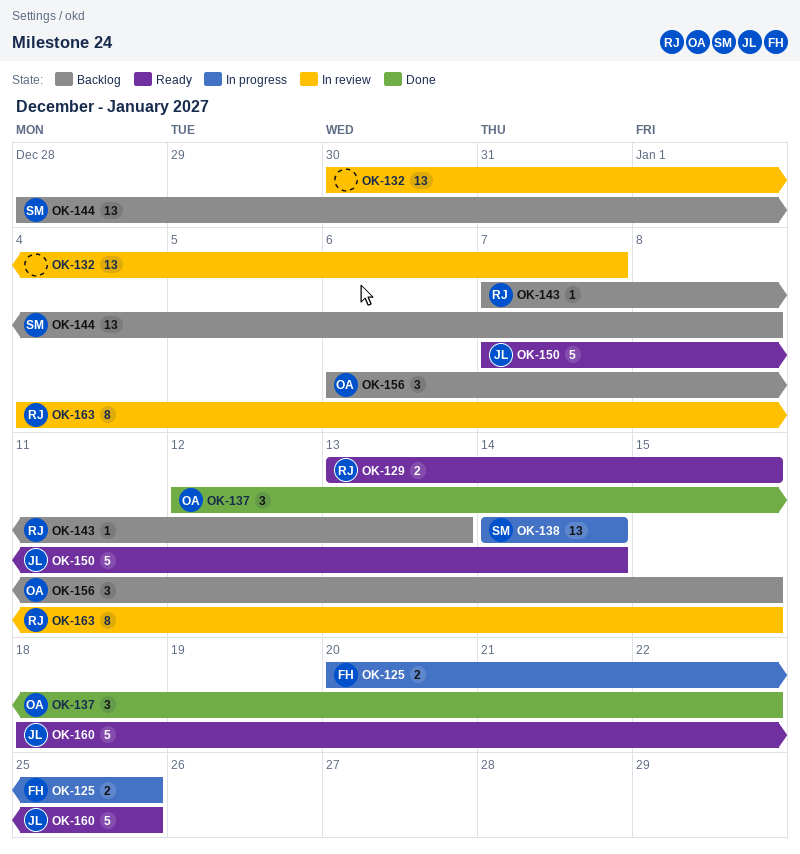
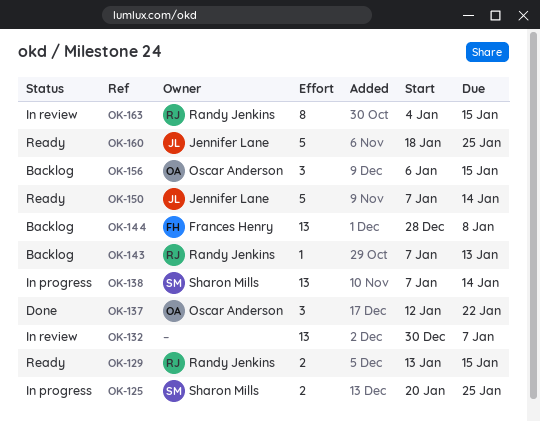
OK-125, owner: Frances Henry -> Sharon Mills
OK-138, start: Jan 14 -> Jan 7
OK-144, owner: Sharon Mills -> Frances Henry

